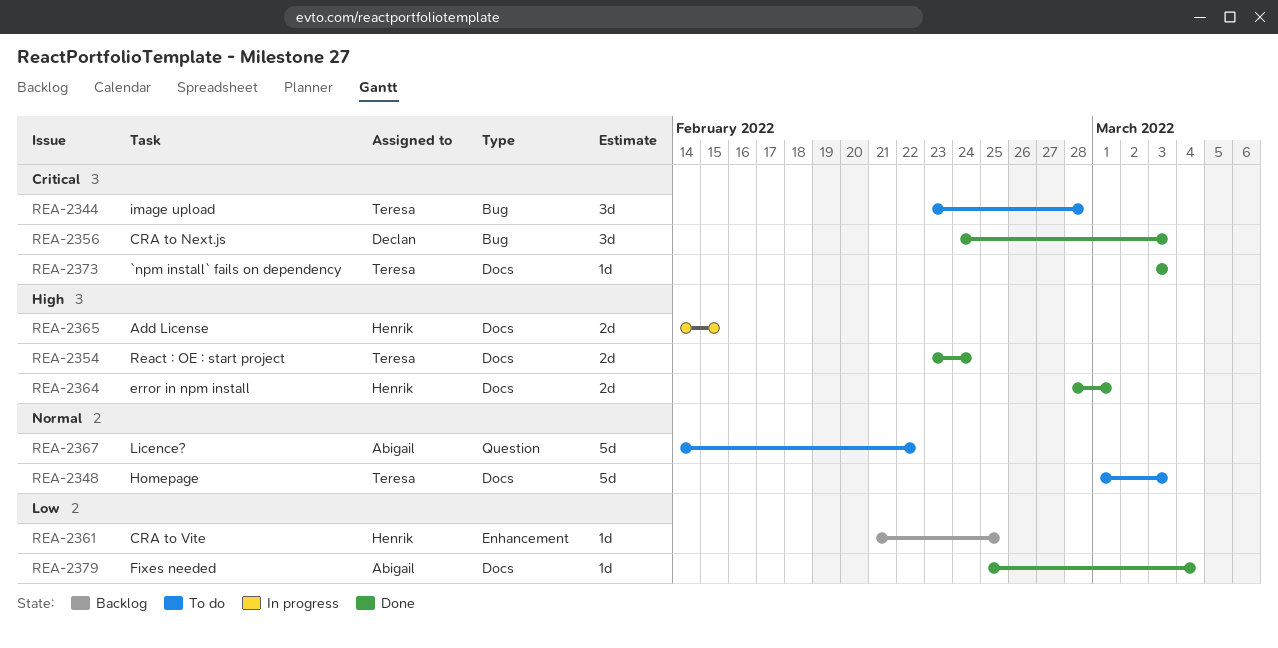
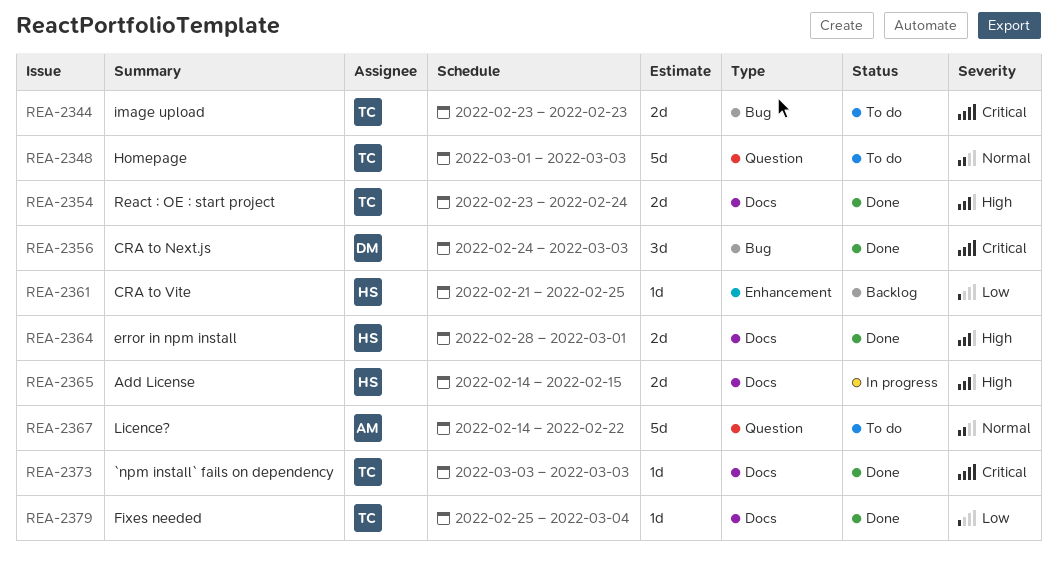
REA-2344, estimate: 3d -> 2d
REA-2344, due: Feb 28 -> Feb 23
REA-2348, label: Docs -> Question
REA-2379, owner: Abigail -> Teresa

